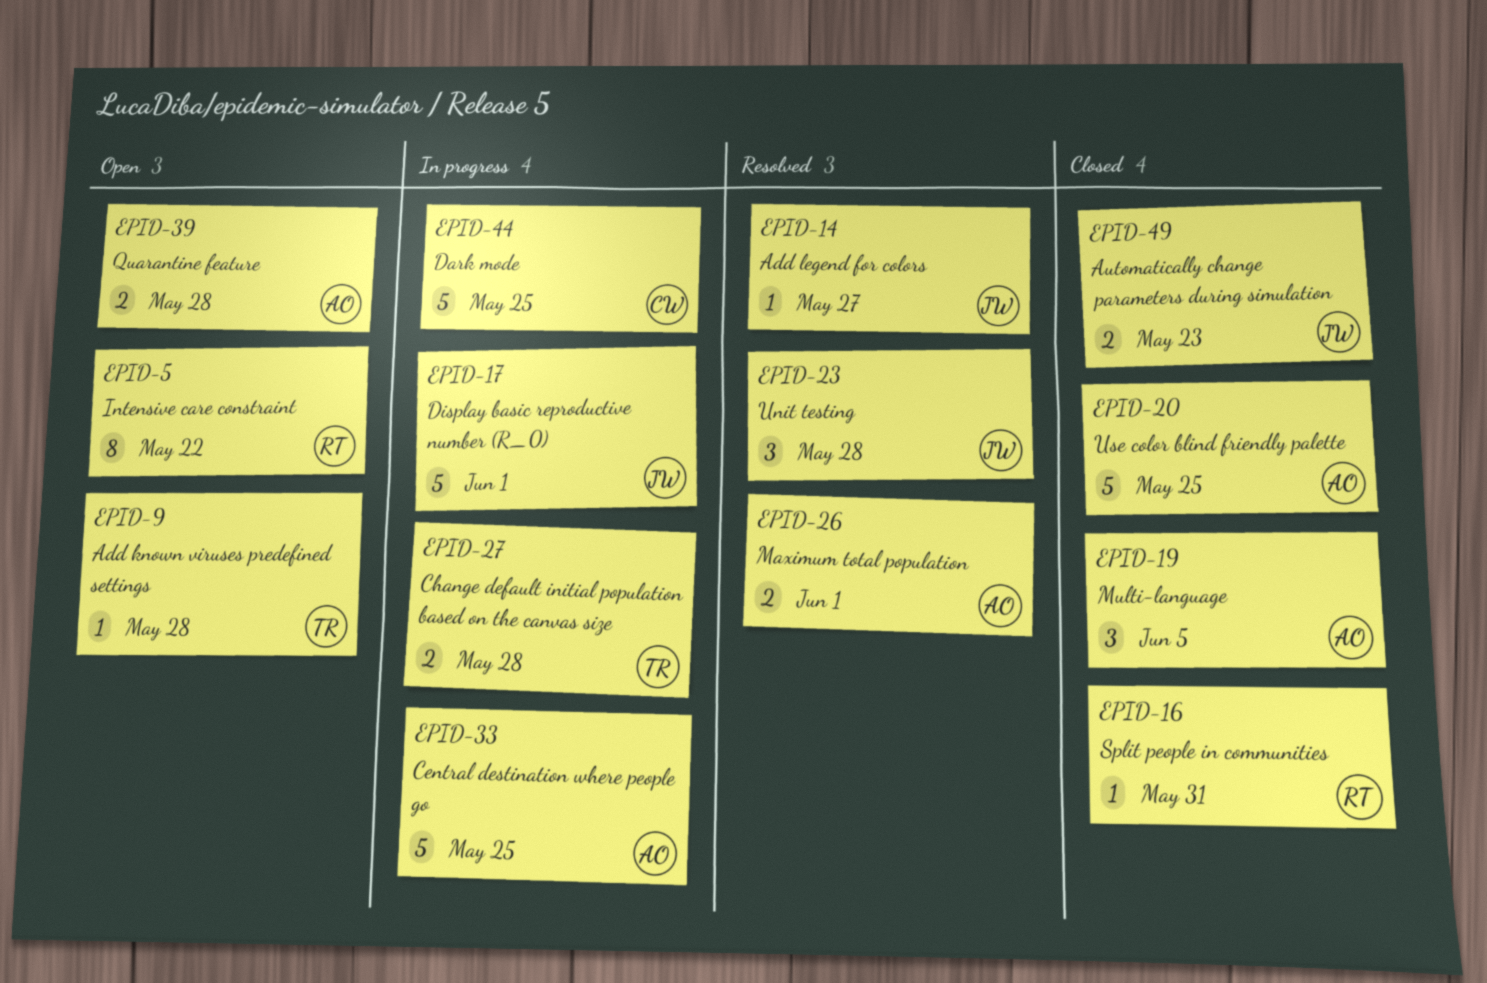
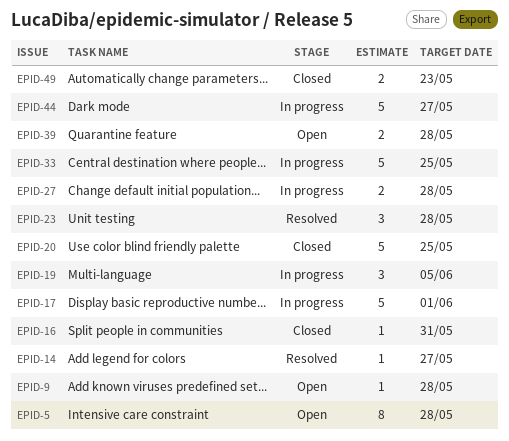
EPID-5, due: May 22 -> May 28
EPID-19, status: Closed -> In progress
EPID-26: present -> none
EPID-44, due: May 25 -> May 27

